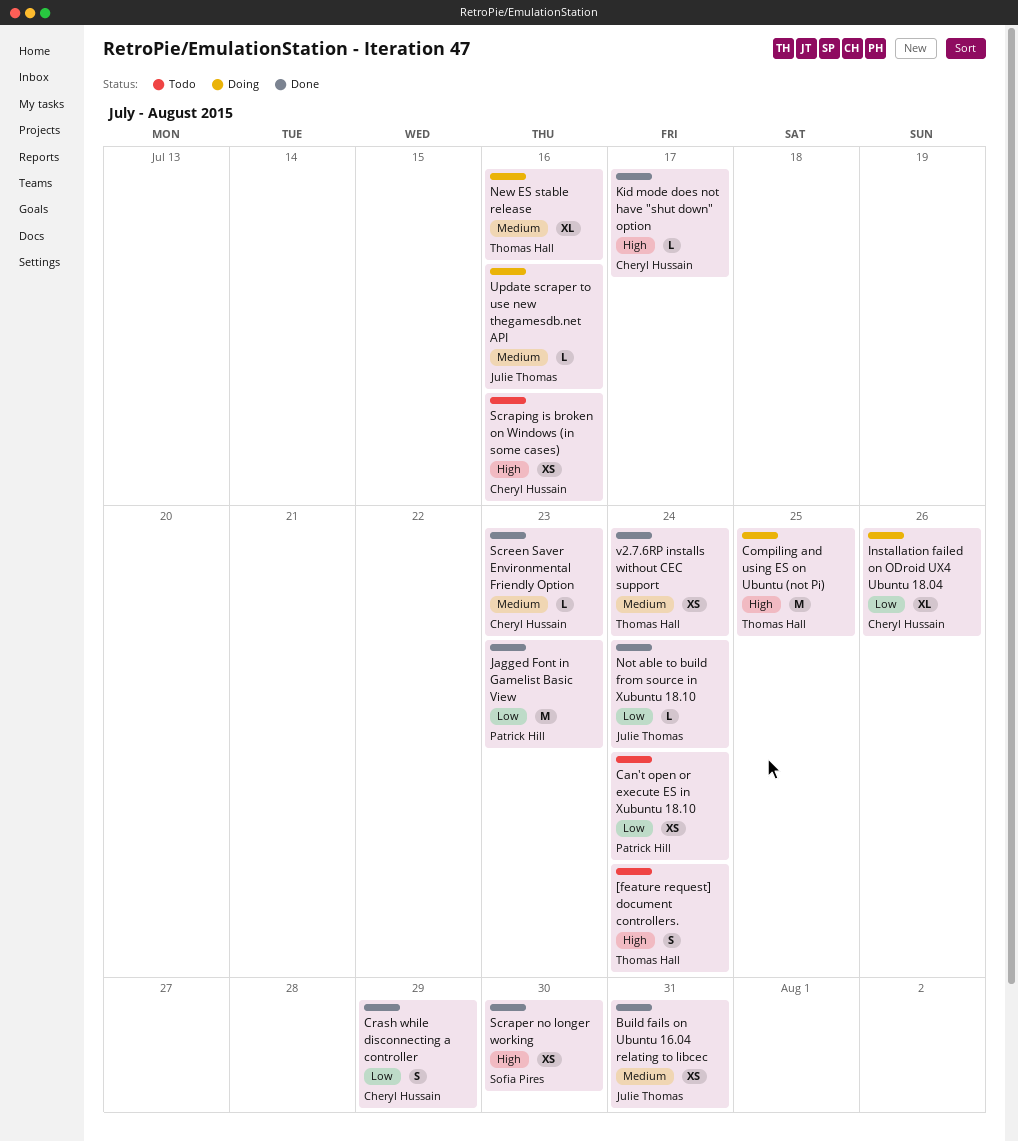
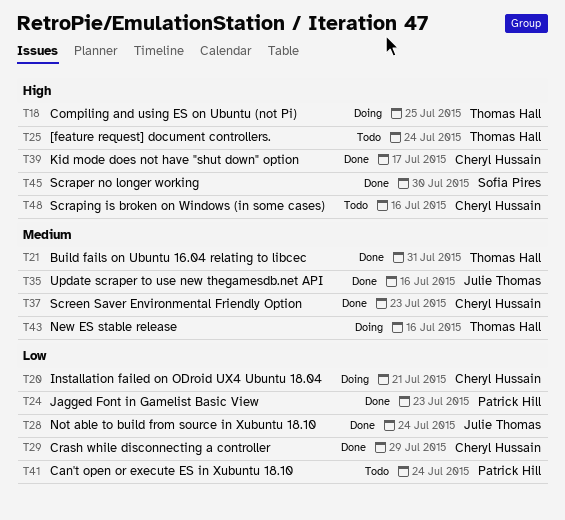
Build fails on Ubuntu 16.04 relating to libcec, owner: Julie Thomas -> Thomas Hall
Installation failed on ODroid UX4 Ubuntu 18.04, due: Jul 26 -> Jul 21
Update scraper to use new thegamesdb.net API, status: Doing -> Done
v2.7.6RP installs without CEC support: present -> none

